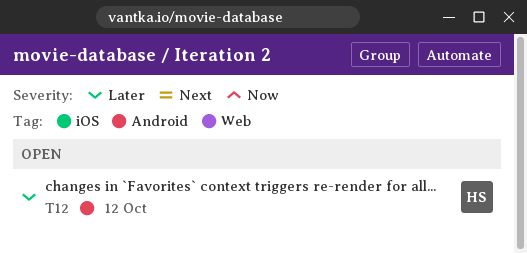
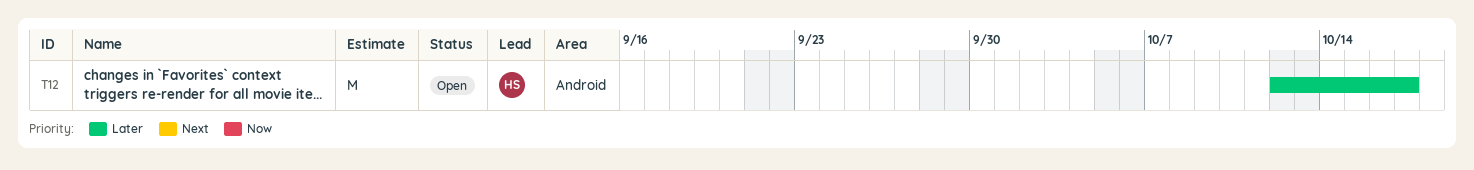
T12, due: Oct 12 -> Oct 17

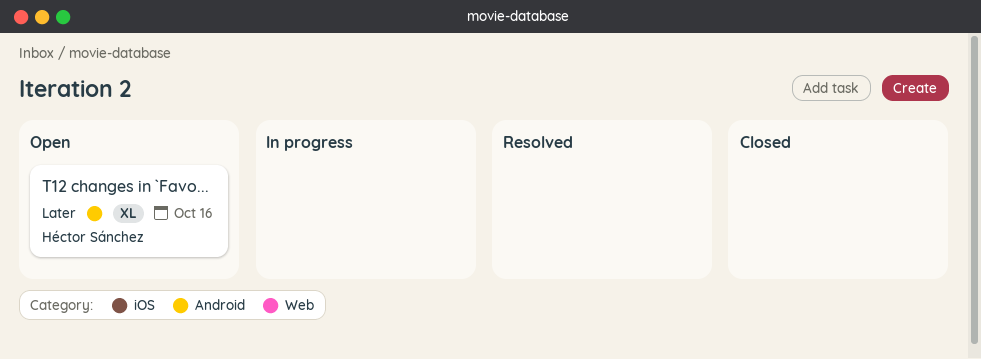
T12, estimate: M -> XL
T12, due: Oct 17 -> Oct 16

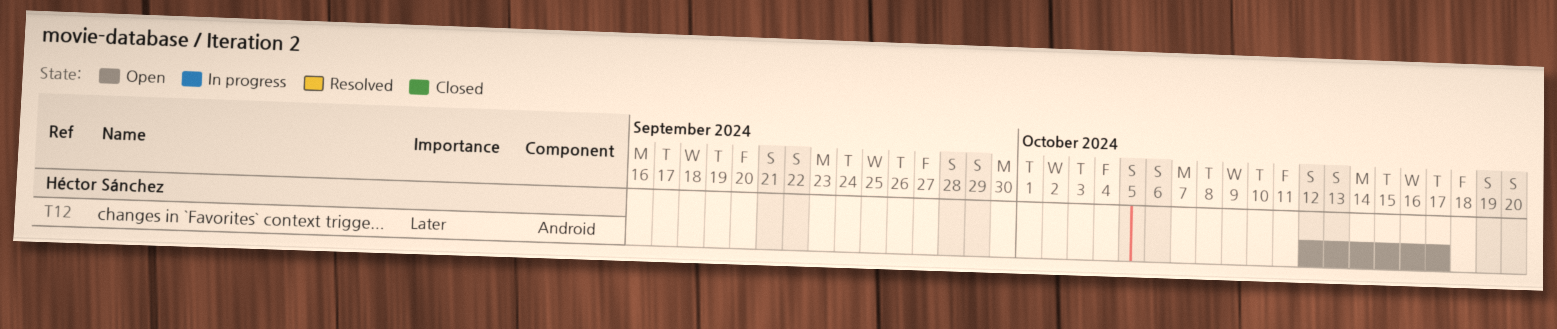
T12, due: Oct 16 -> Oct 17

